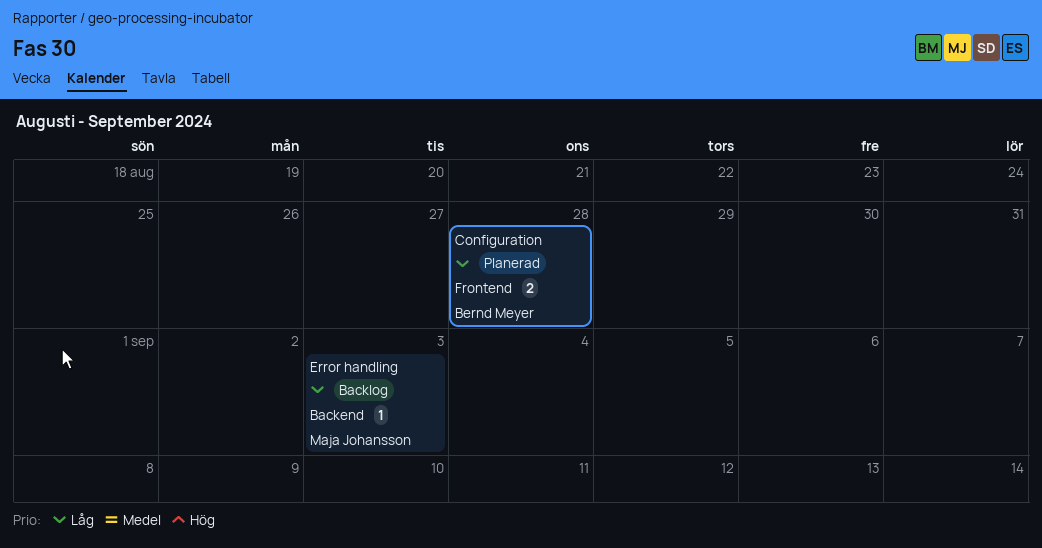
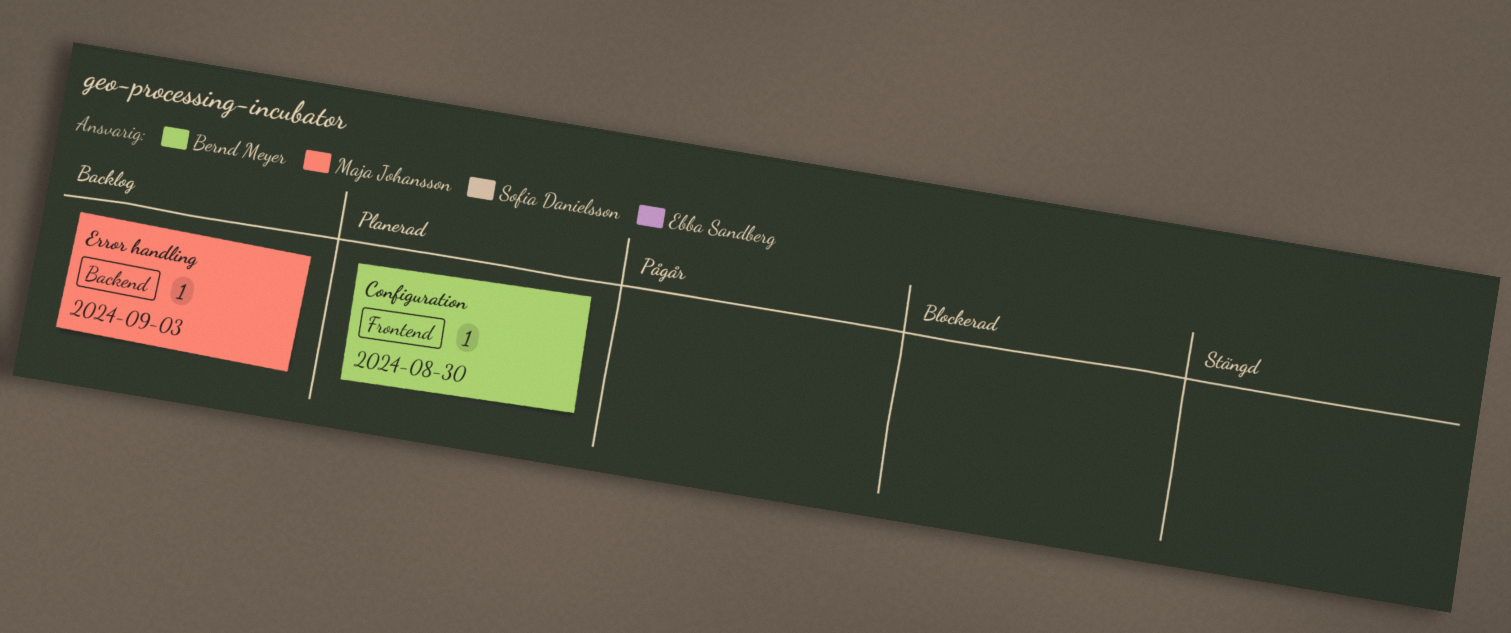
Configuration, estimate: 2 -> 1
Configuration, due: Aug 28 -> Aug 30

